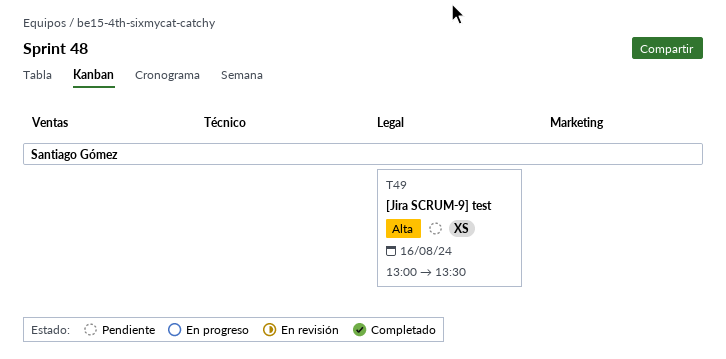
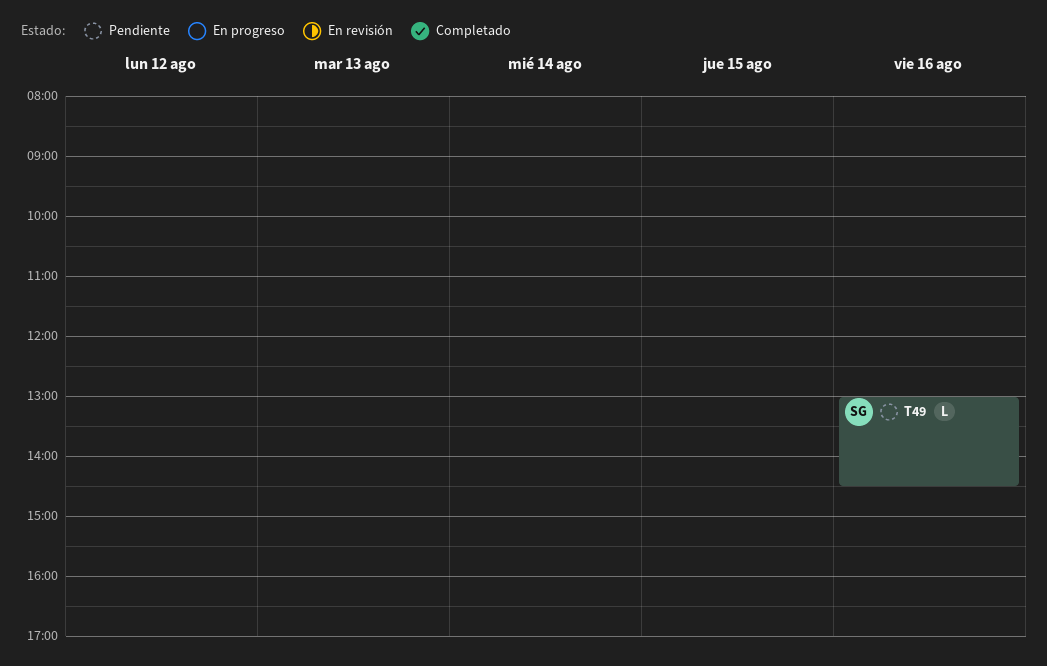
T49, estimate: XS -> L
T49, ends: 13:30 -> 14:30

